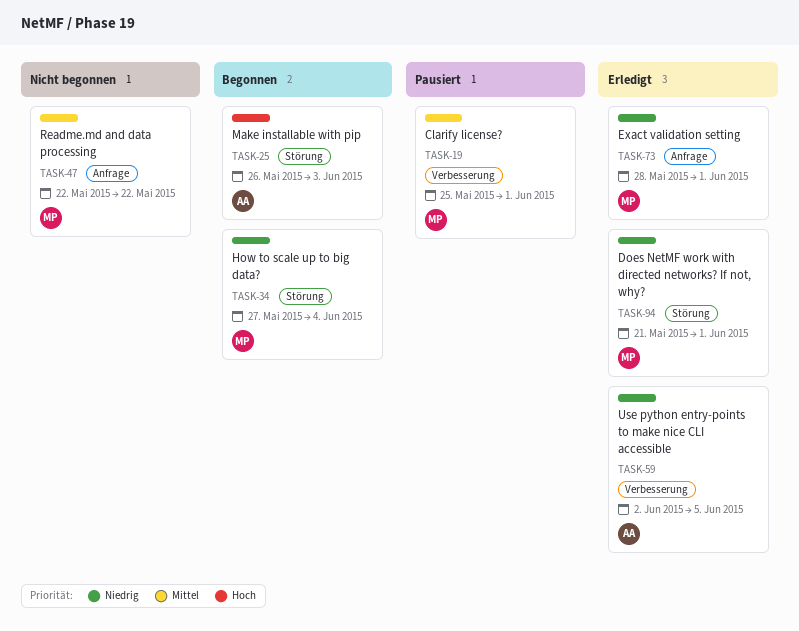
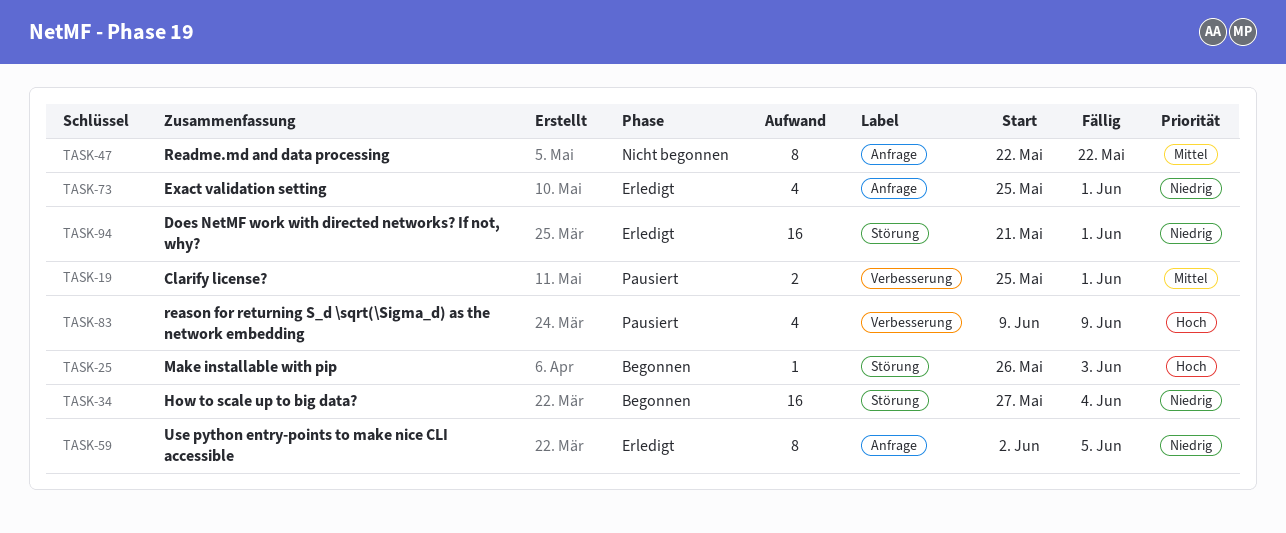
TASK-59, label: Verbesserung -> Anfrage
TASK-73, start: May 28 -> May 25
TASK-83: none -> present

